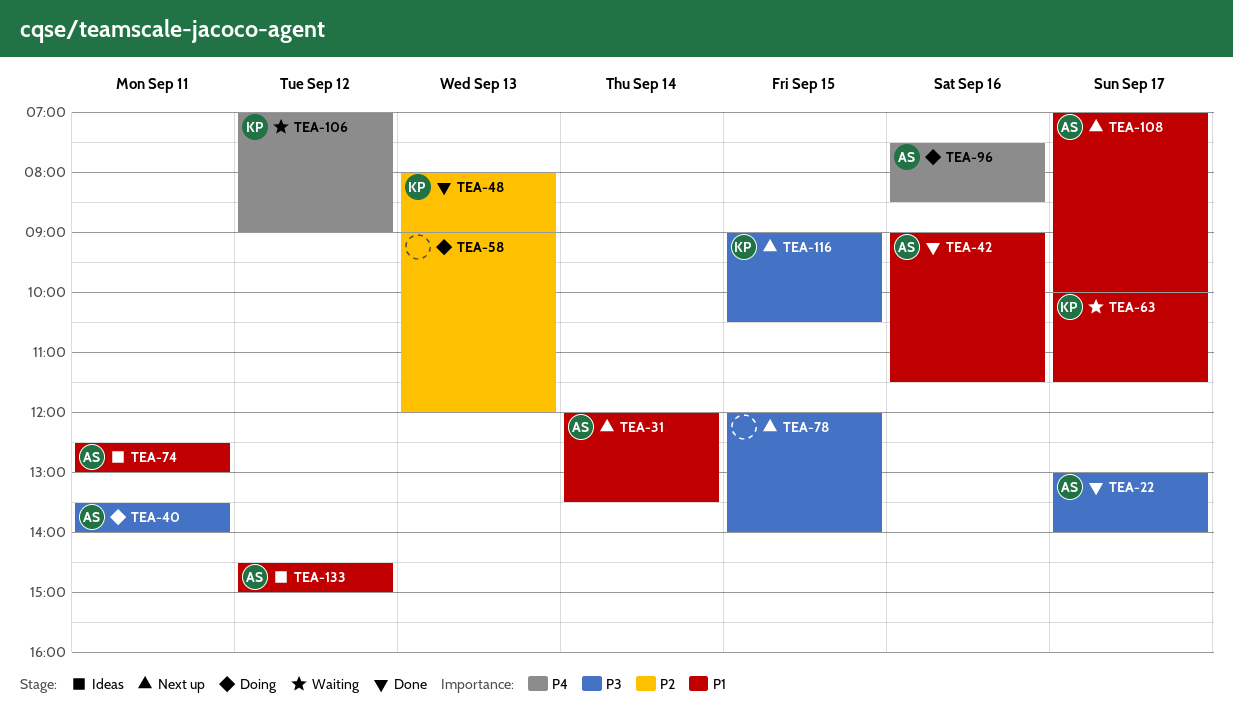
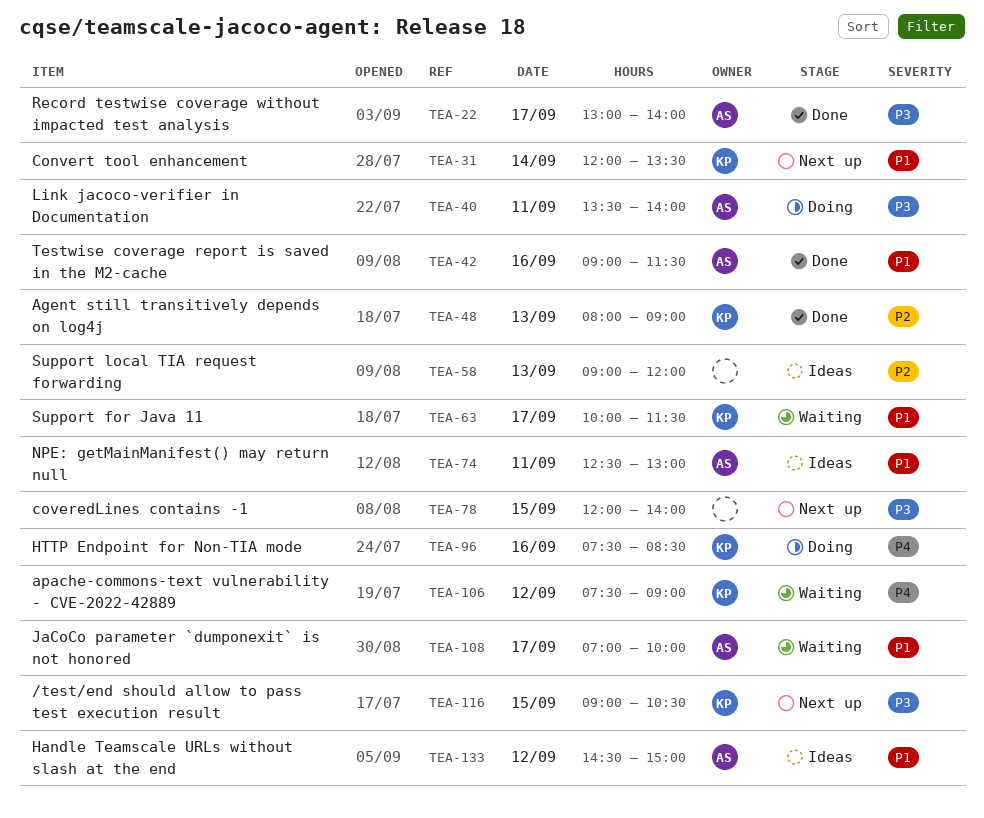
TEA-31, owner: AS -> KP
TEA-58, status: Doing -> Ideas
TEA-96, owner: AS -> KP
TEA-106, begins: 07:00 -> 07:30
TEA-108, status: Next up -> Waiting

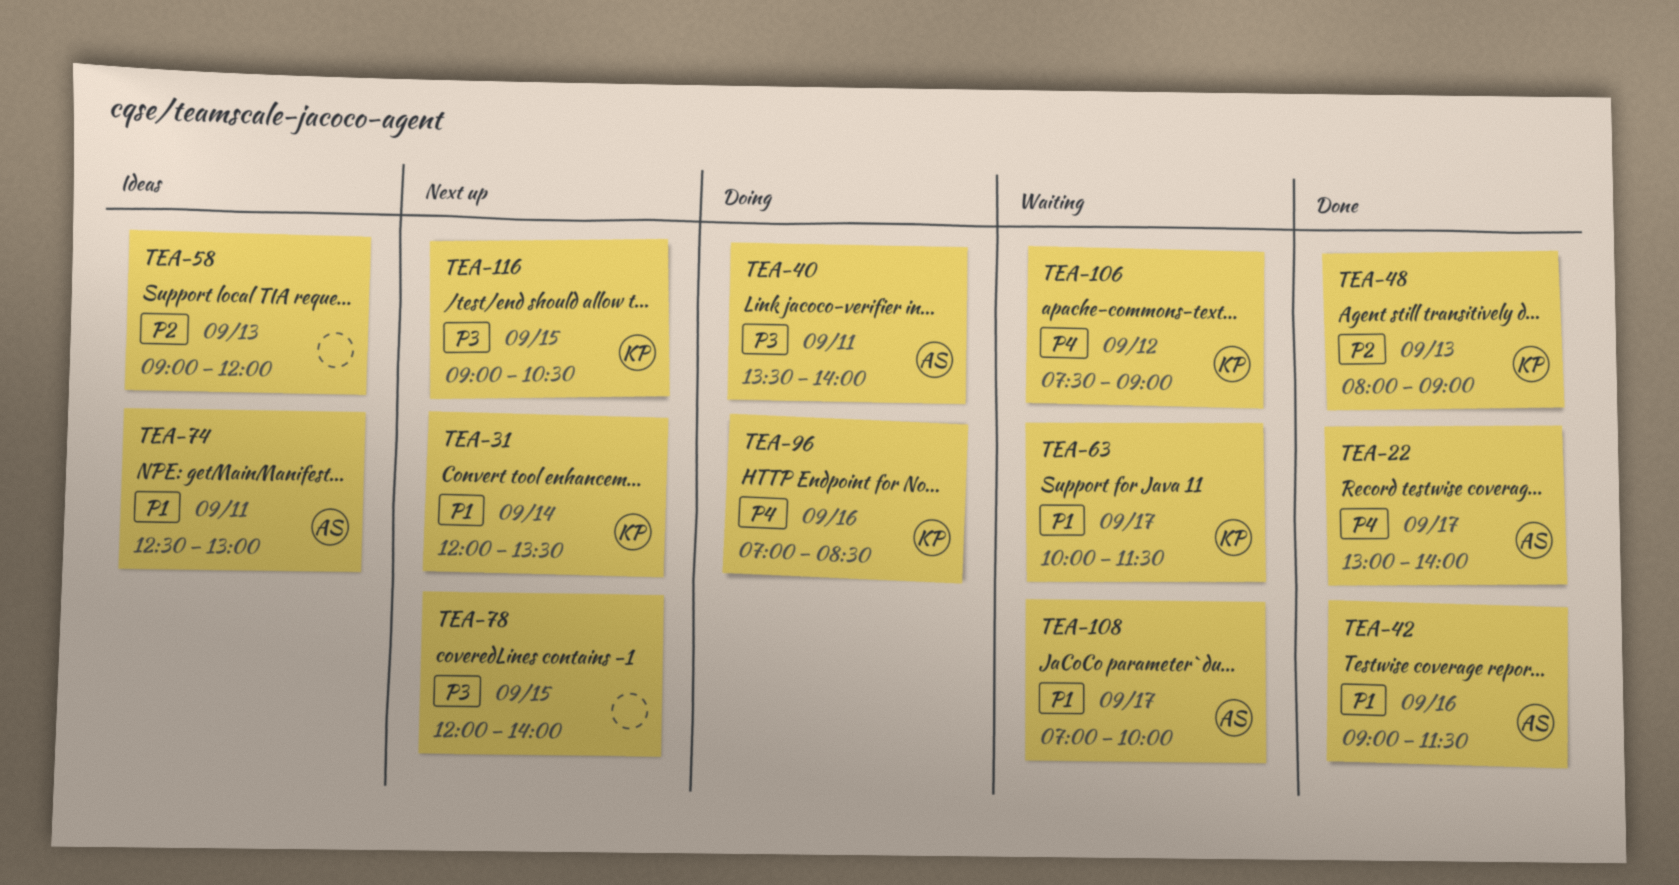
TEA-22, priority: P3 -> P4
TEA-96, begins: 07:30 -> 07:00
TEA-133: present -> none

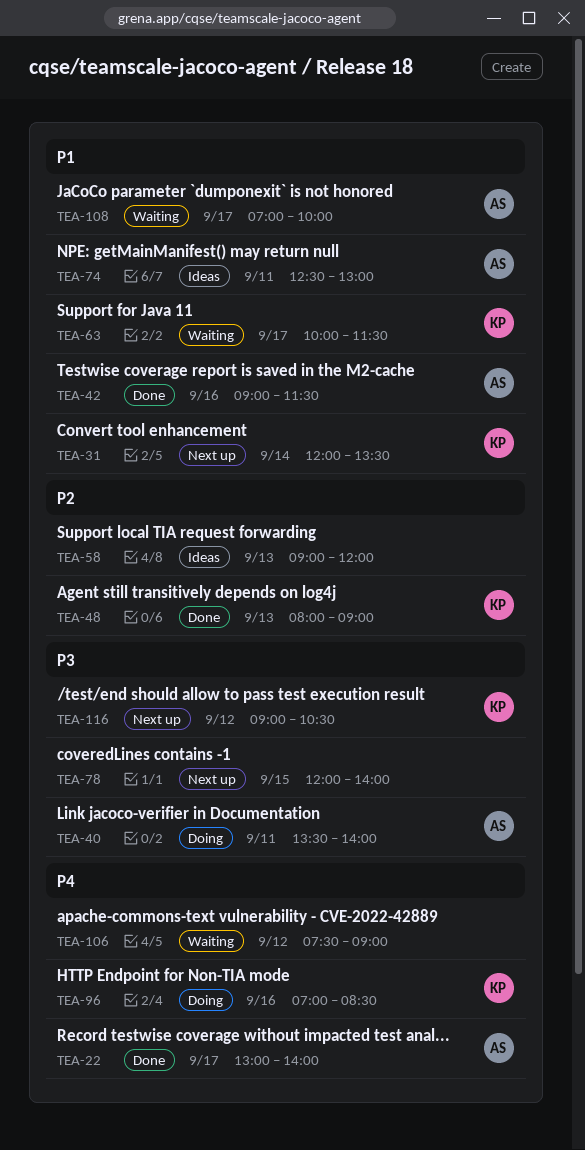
TEA-106, owner: KP -> none
TEA-116, day: Sep 15 -> Sep 12

